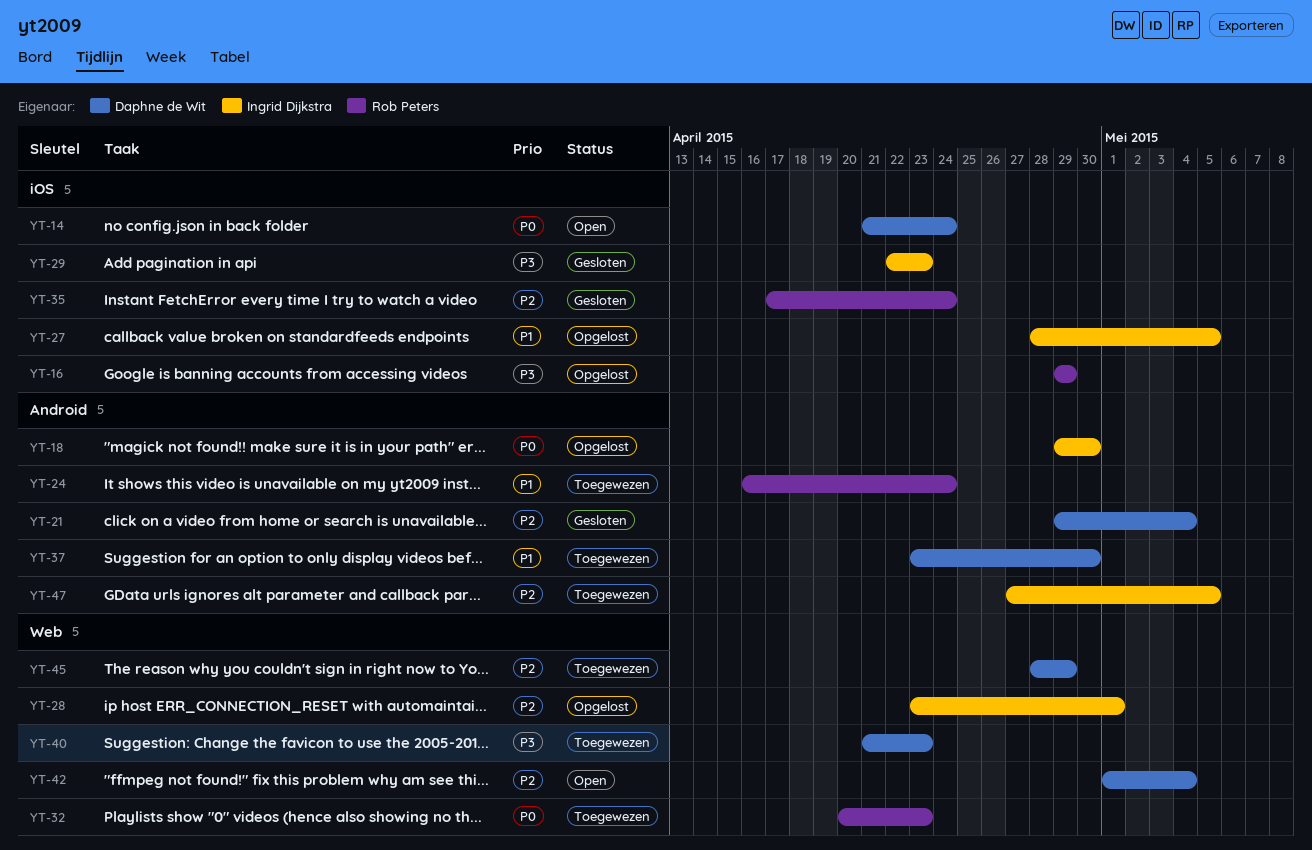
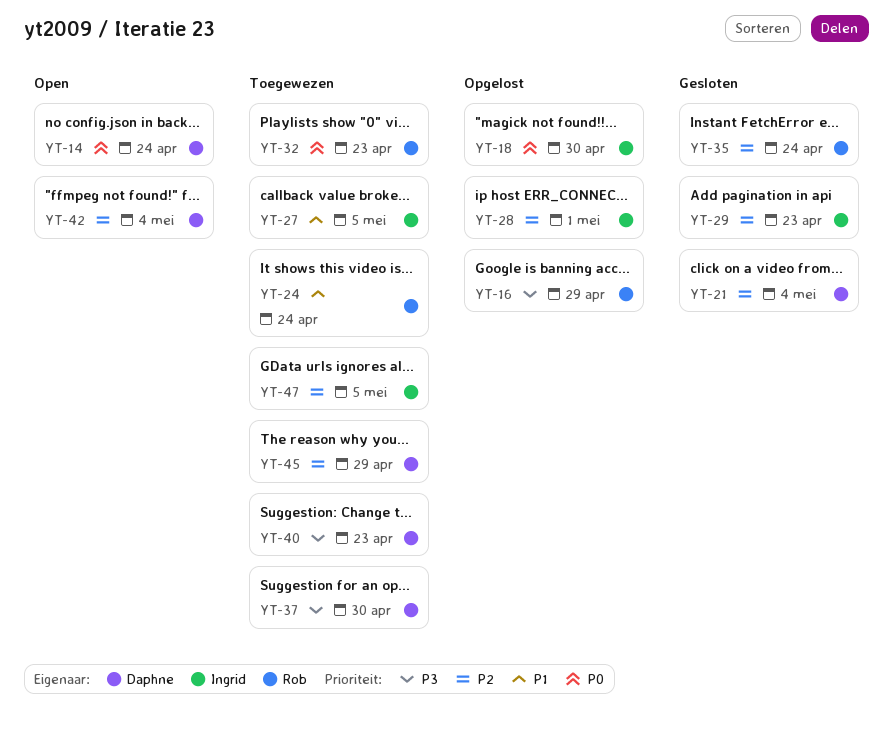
YT-27, status: Opgelost -> Toegewezen
YT-29, priority: P3 -> P2
YT-37, priority: P1 -> P3

